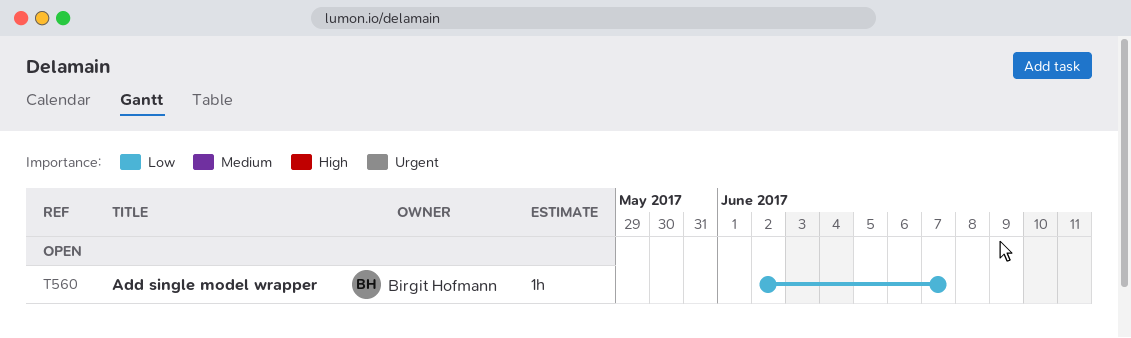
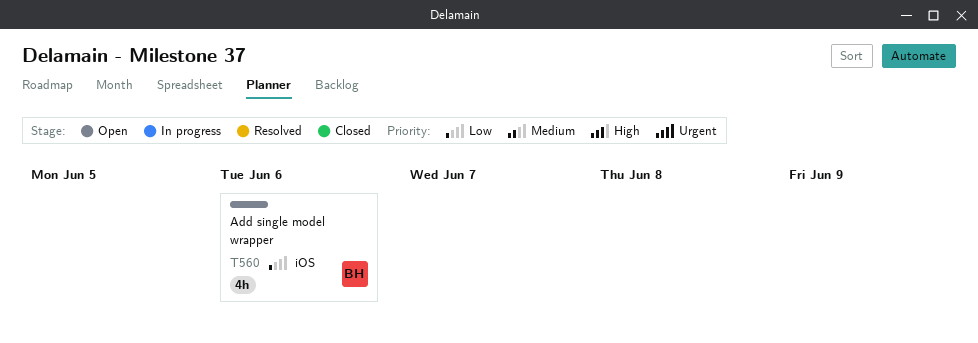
T560, estimate: 1h -> 4h
T560, due: Jun 7 -> Jun 6

